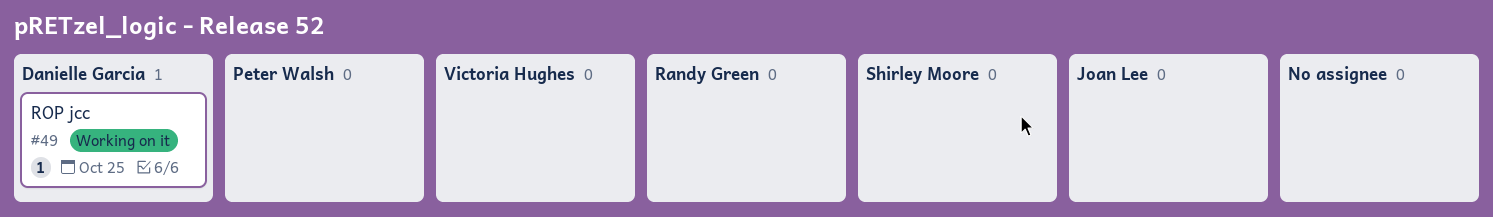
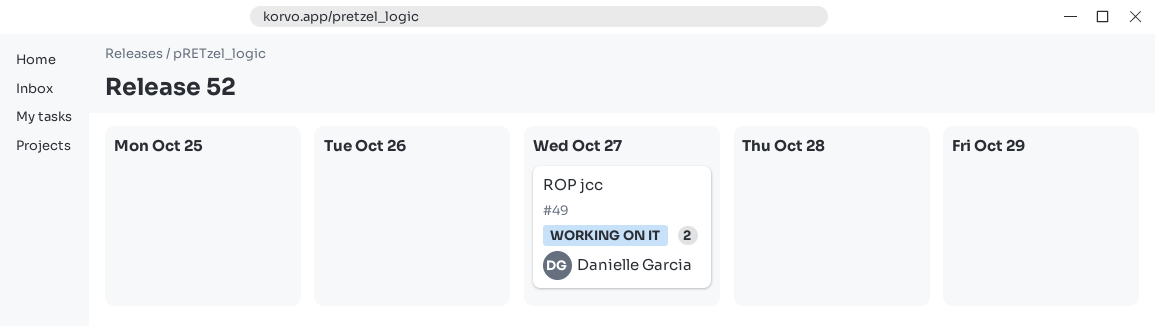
#49, estimate: 1 -> 2
#49, due: Oct 25 -> Oct 27

